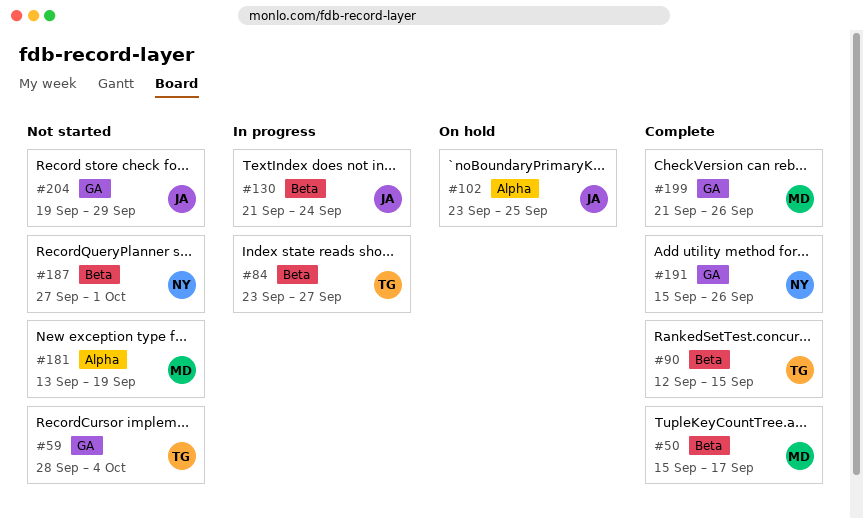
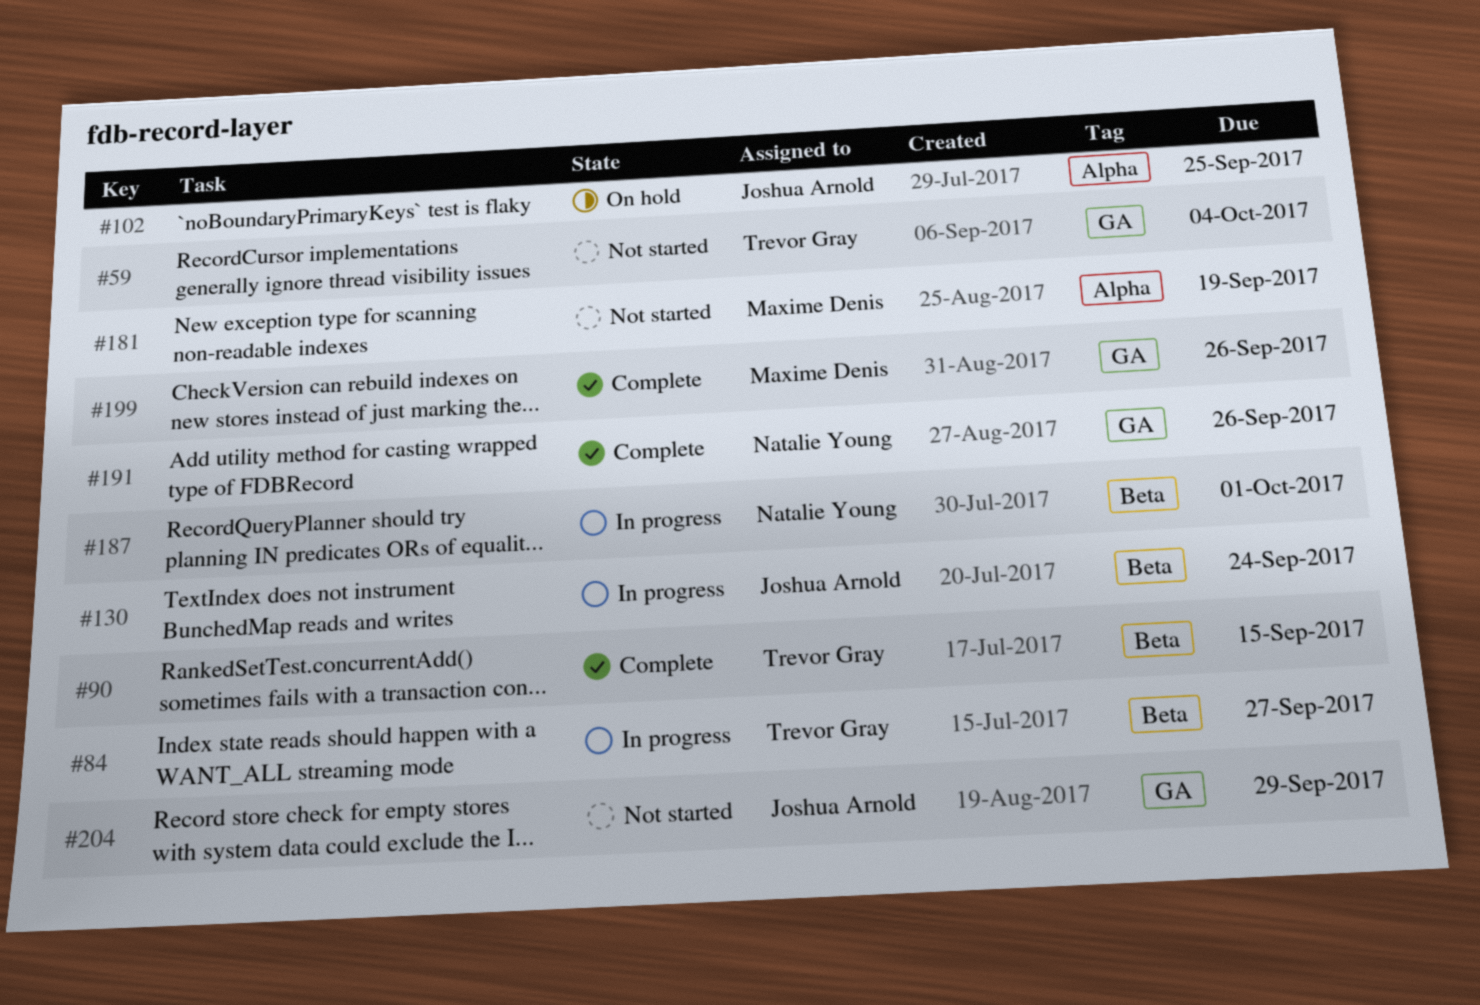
#50: present -> none
#187, status: Not started -> In progress

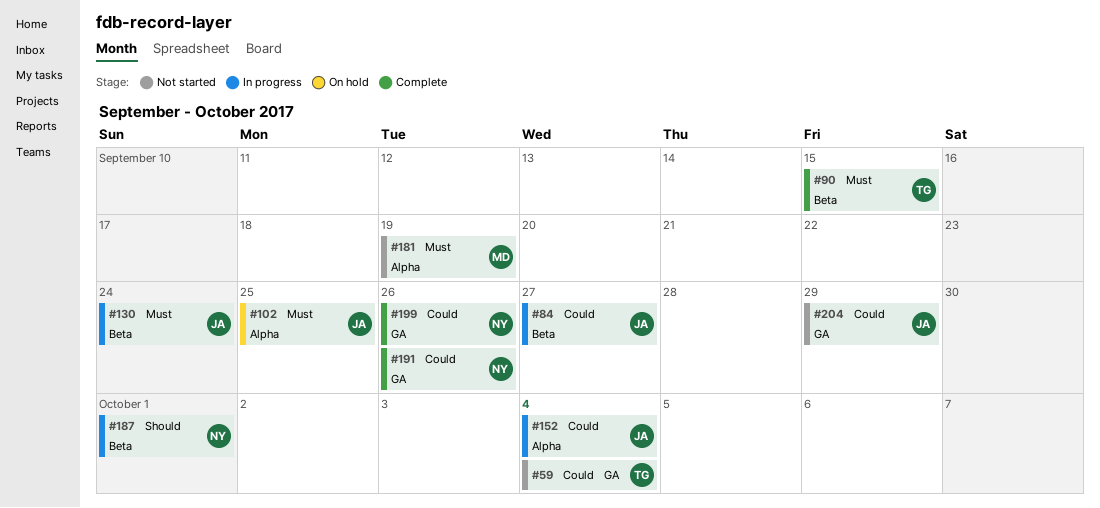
#84, owner: Trevor Gray -> Joshua Arnold
#152: none -> present
#199, owner: Maxime Denis -> Natalie Young

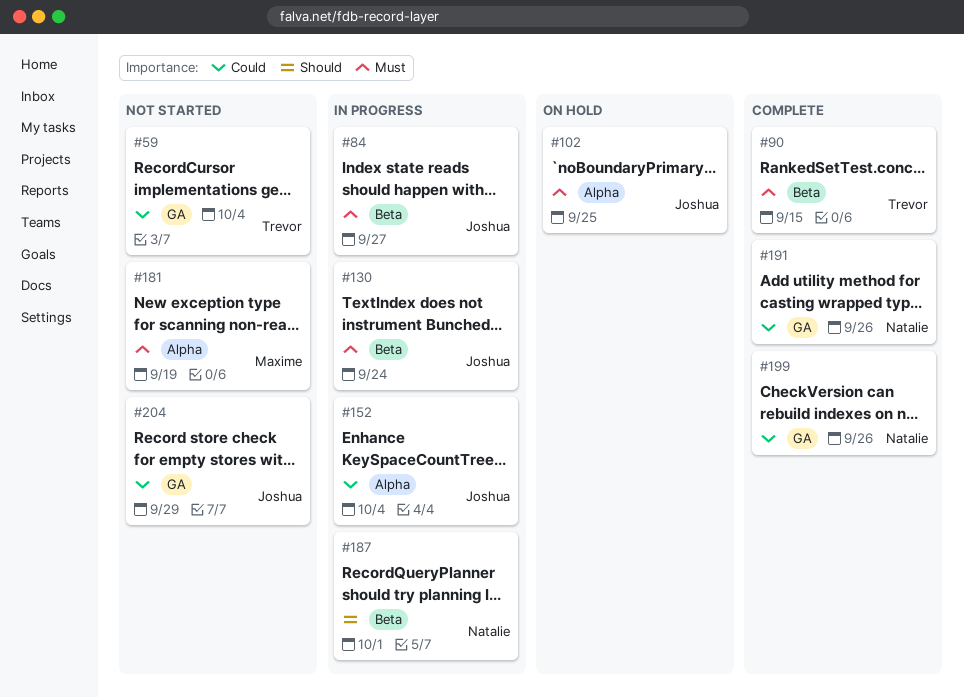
#84, priority: Could -> Must

